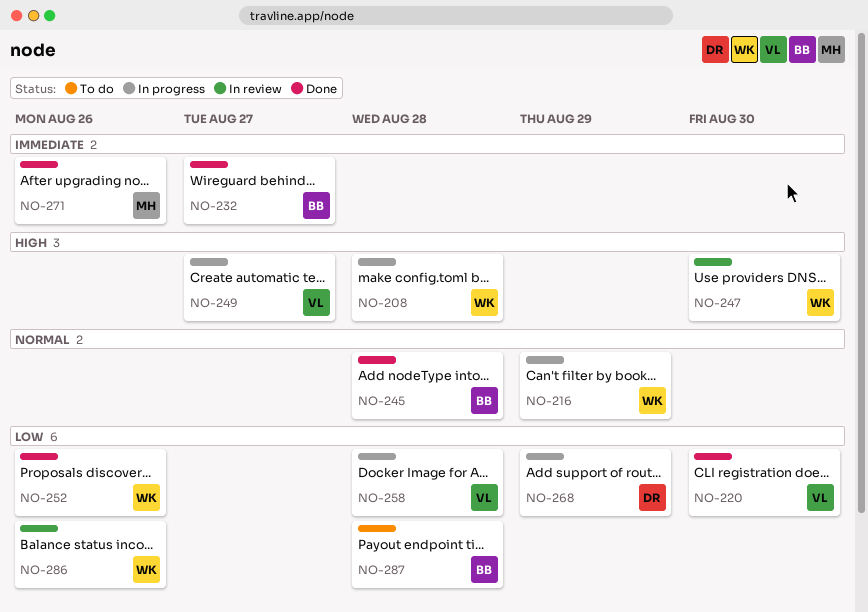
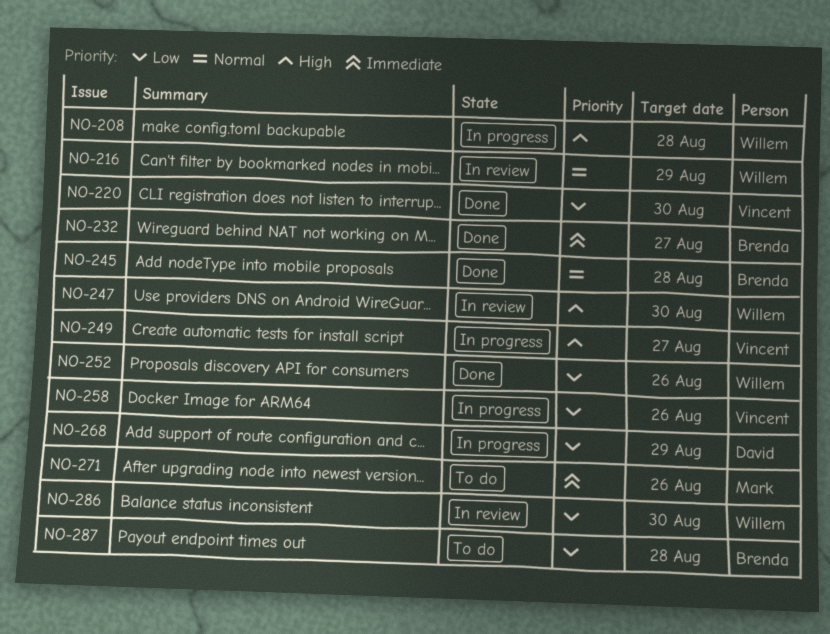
NO-216, status: In progress -> In review
NO-258, due: Aug 28 -> Aug 26
NO-271, status: Done -> To do
NO-286, due: Aug 26 -> Aug 30

